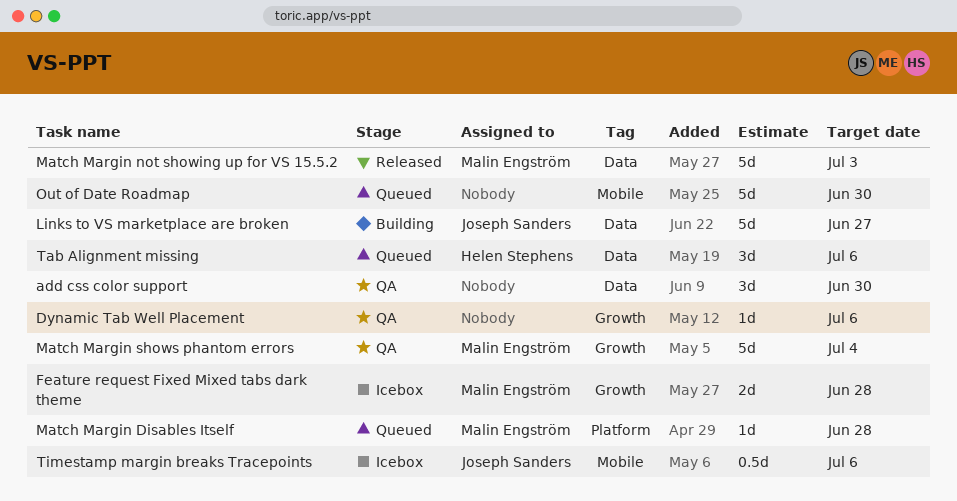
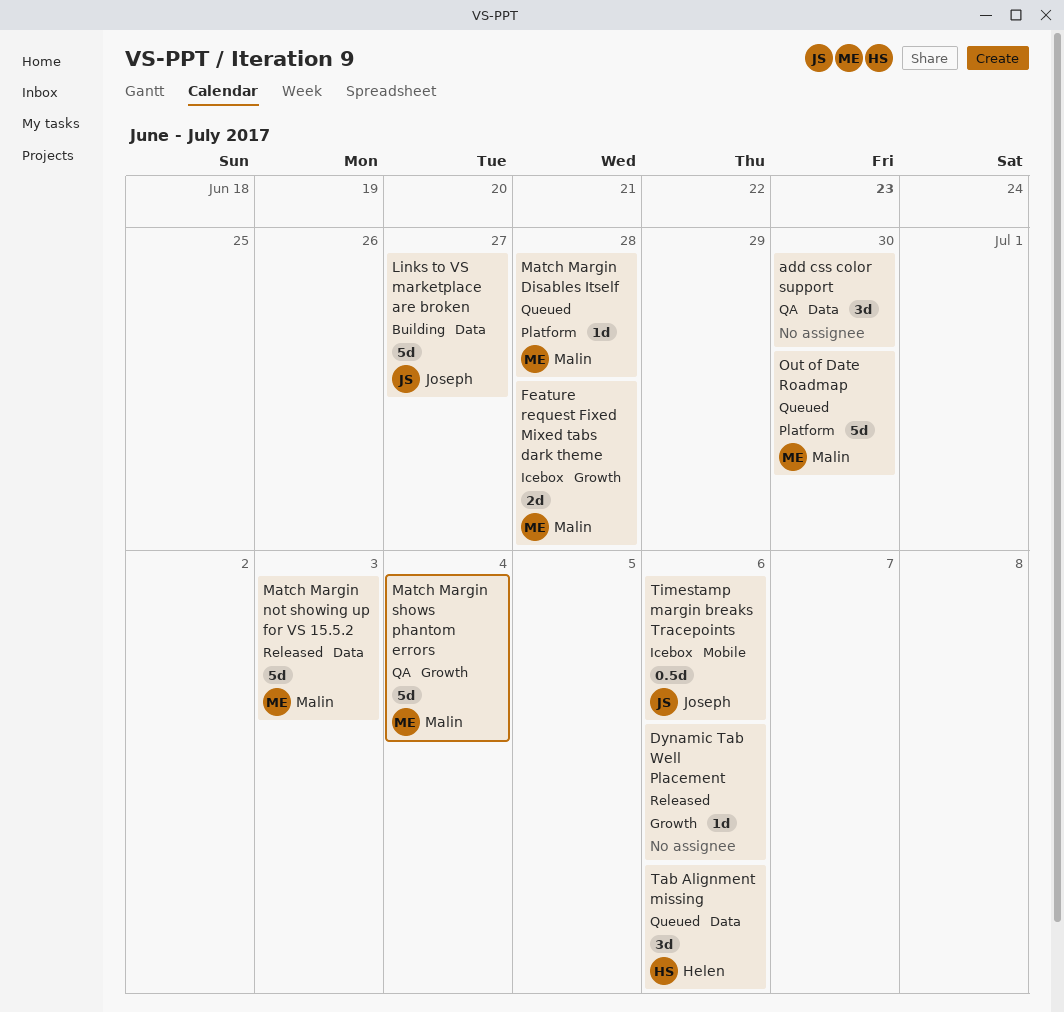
Dynamic Tab Well Placement, status: QA -> Released
Out of Date Roadmap, owner: none -> Malin Engström
Out of Date Roadmap, label: Mobile -> Platform

